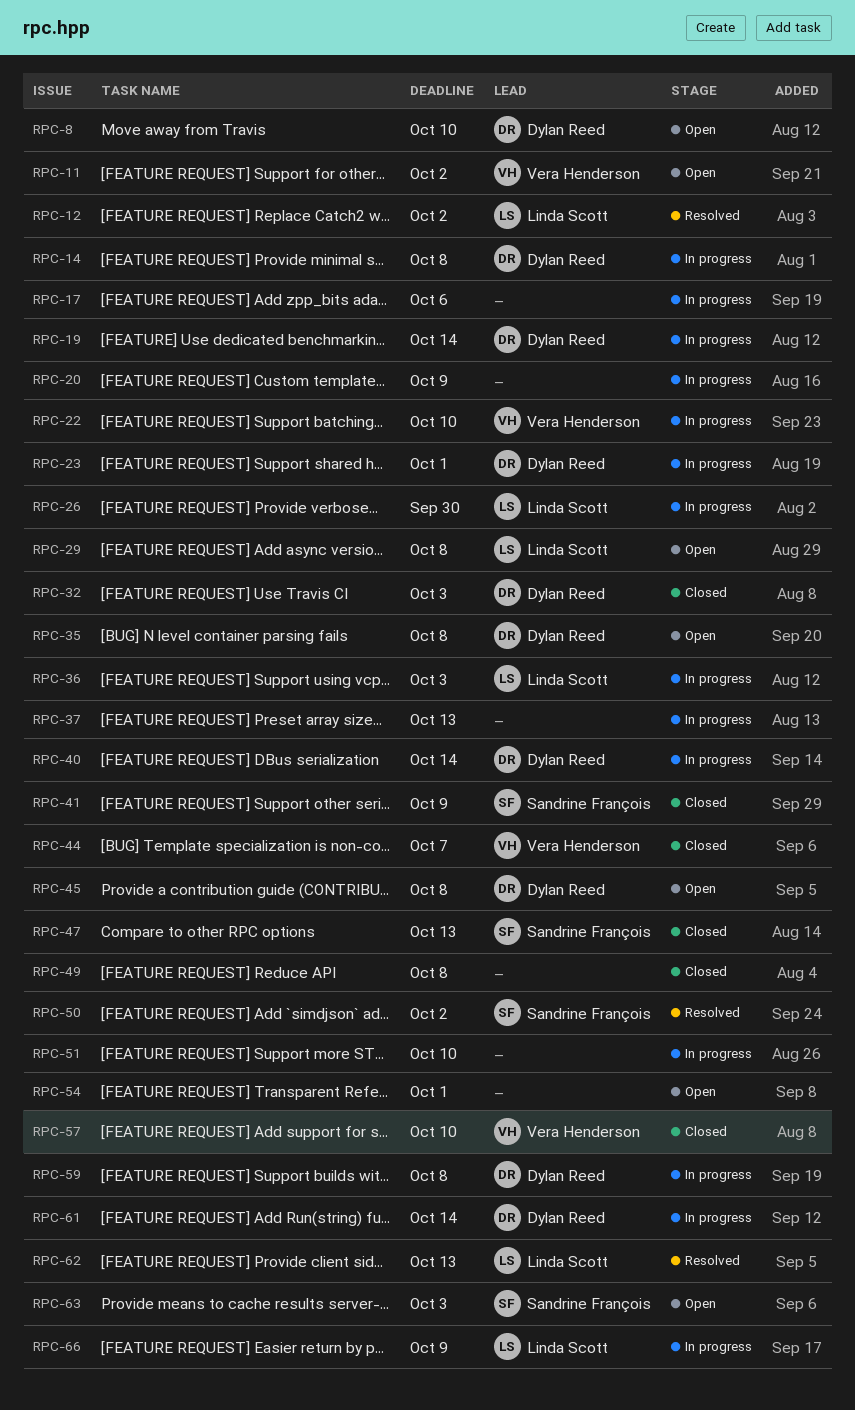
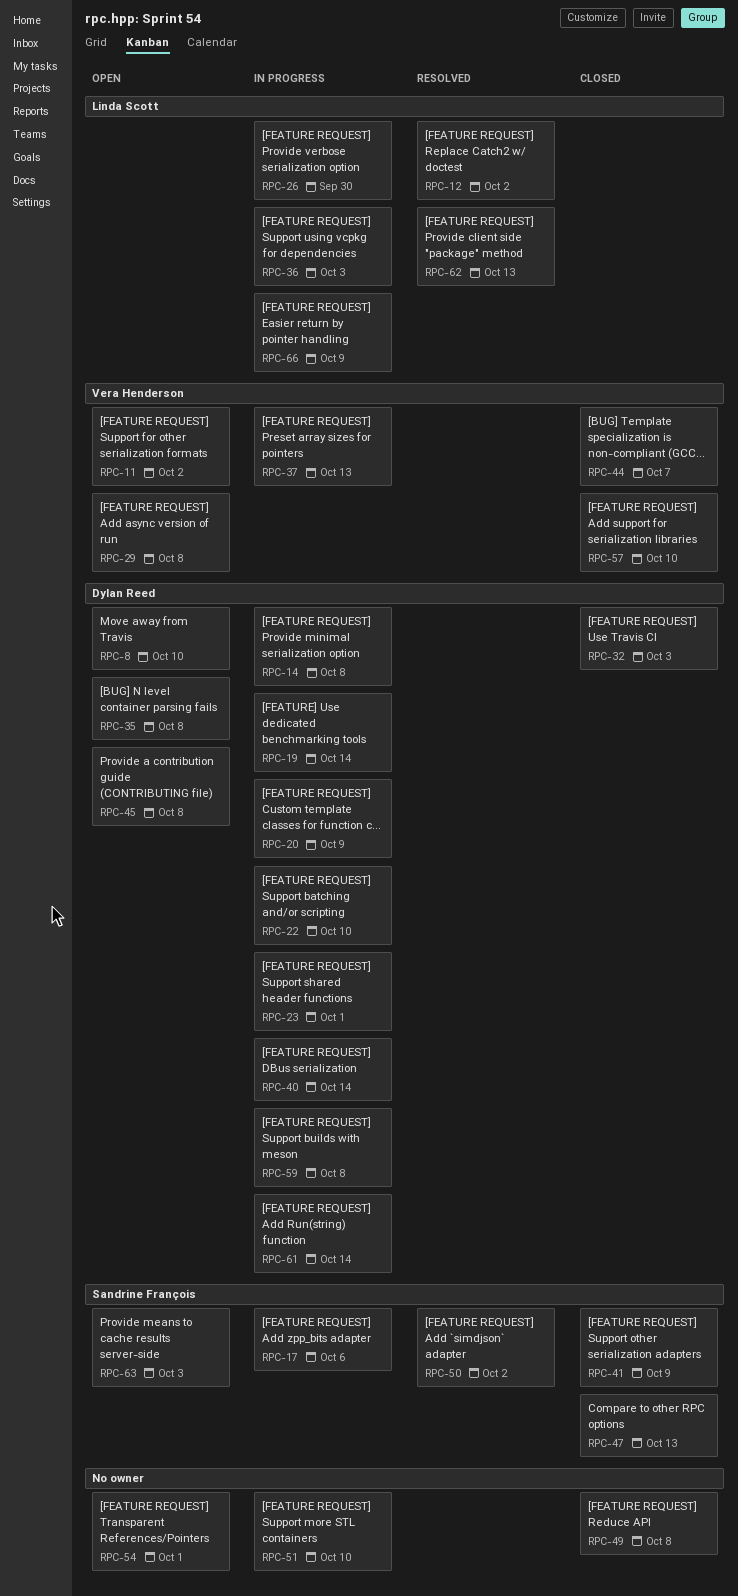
RPC-17, owner: none -> Sandrine François
RPC-20, owner: none -> Dylan Reed
RPC-22, owner: Vera Henderson -> Dylan Reed
RPC-29, owner: Linda Scott -> Vera Henderson
RPC-37, owner: none -> Vera Henderson

